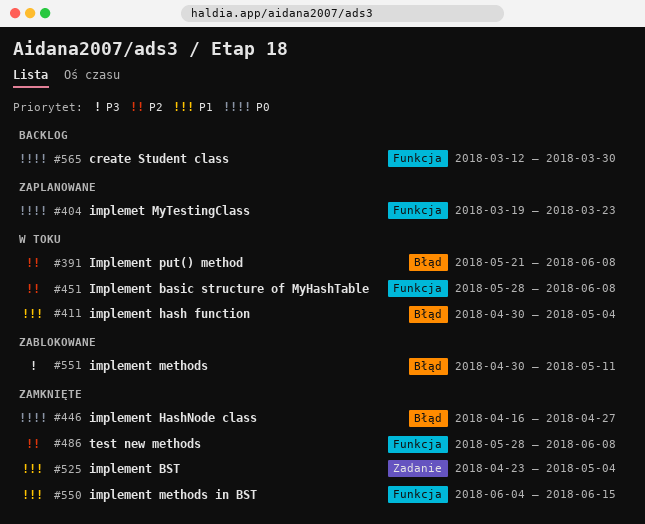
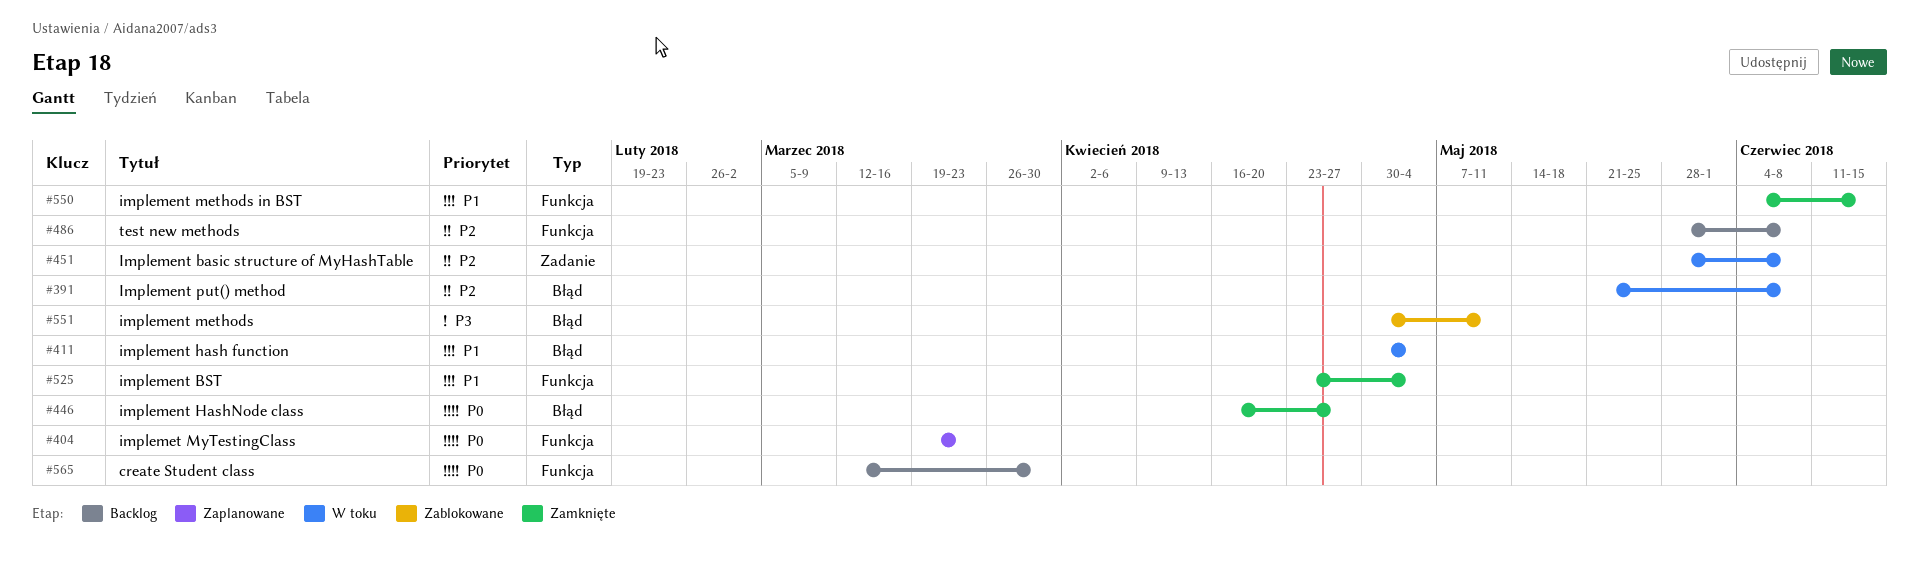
#451, label: Funkcja -> Zadanie
#486, status: Zamknięte -> Backlog
#525, label: Zadanie -> Funkcja

